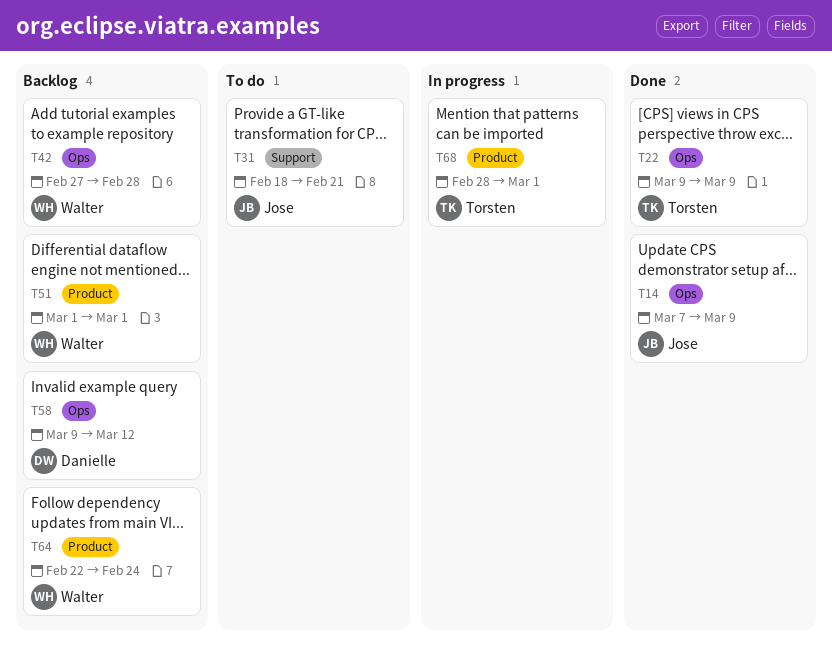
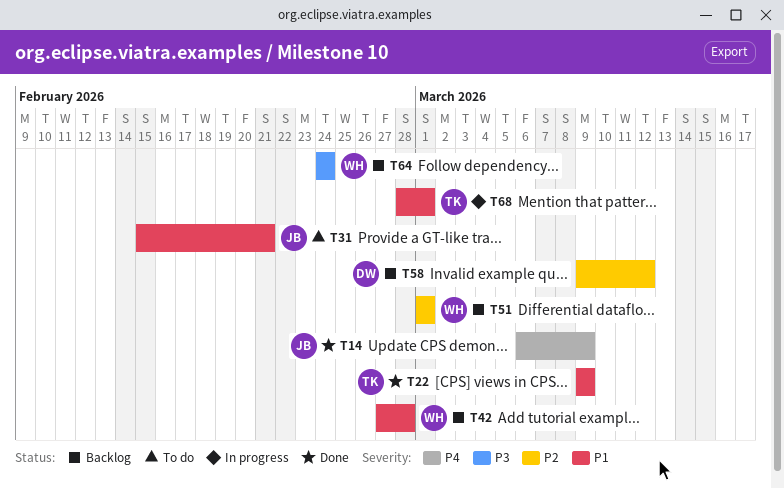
T14, start: Mar 7 -> Mar 6
T31, start: Feb 18 -> Feb 15
T64, start: Feb 22 -> Feb 24

